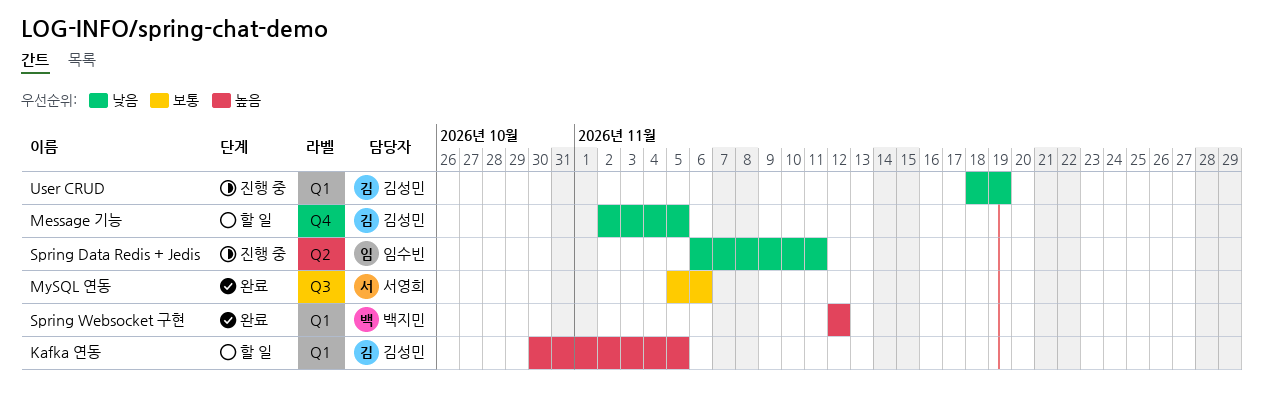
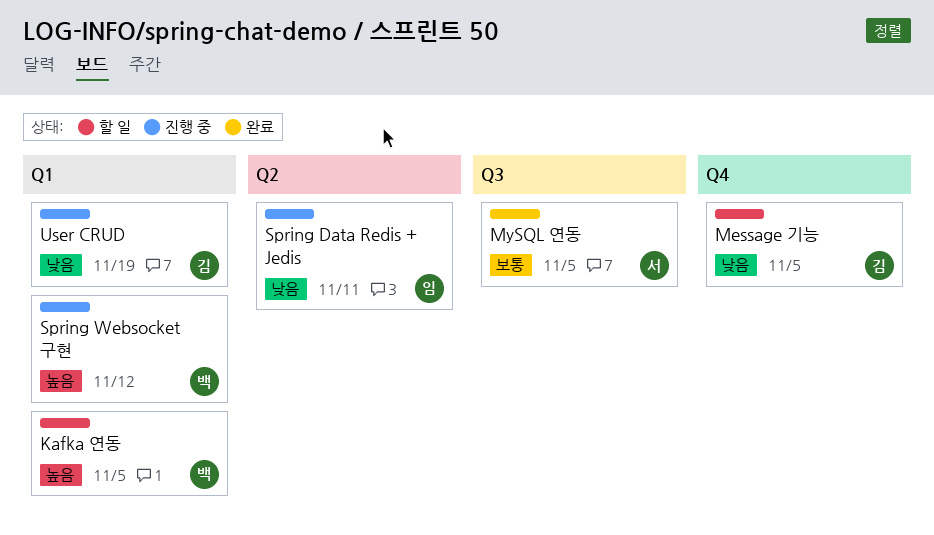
Kafka 연동, owner: 김성민 -> 백지민
MySQL 연동, due: Nov 6 -> Nov 5
Spring Websocket 구현, status: 완료 -> 진행 중

